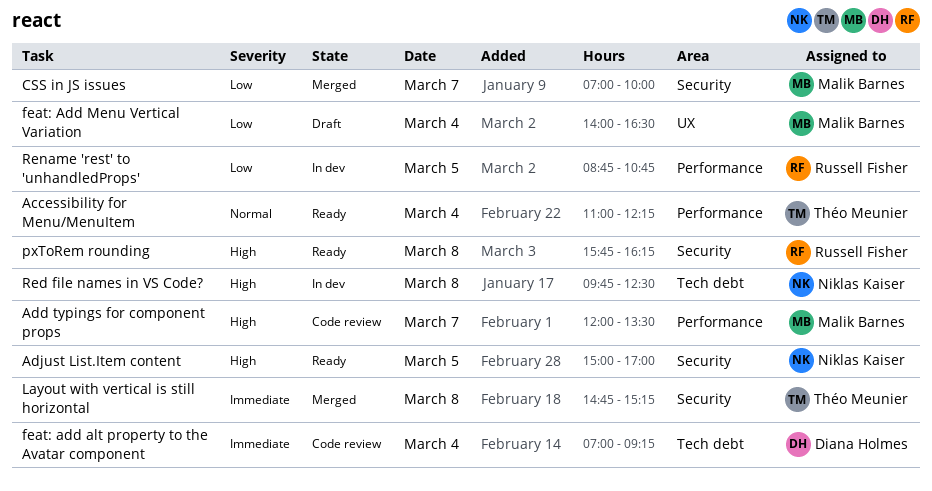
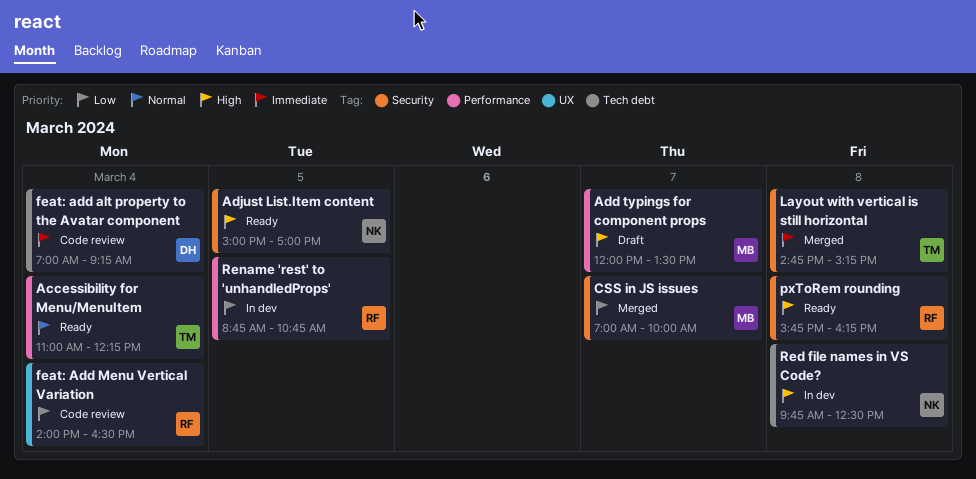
Add typings for component props, status: Code review -> Draft
feat: Add Menu Vertical Variation, status: Draft -> Code review
feat: Add Menu Vertical Variation, owner: Malik Barnes -> Russell Fisher

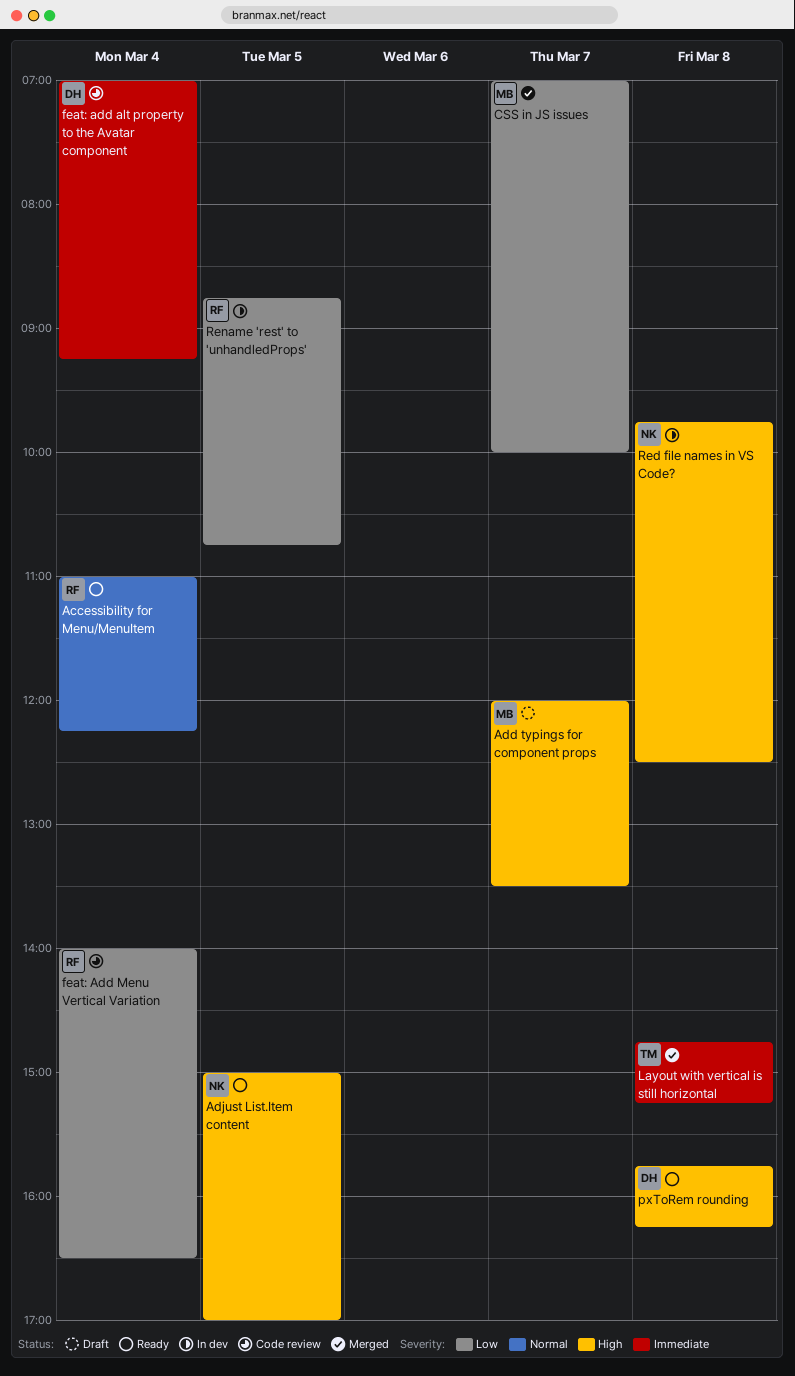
Accessibility for Menu/MenuItem, owner: TM -> RF
pxToRem rounding, owner: RF -> DH

